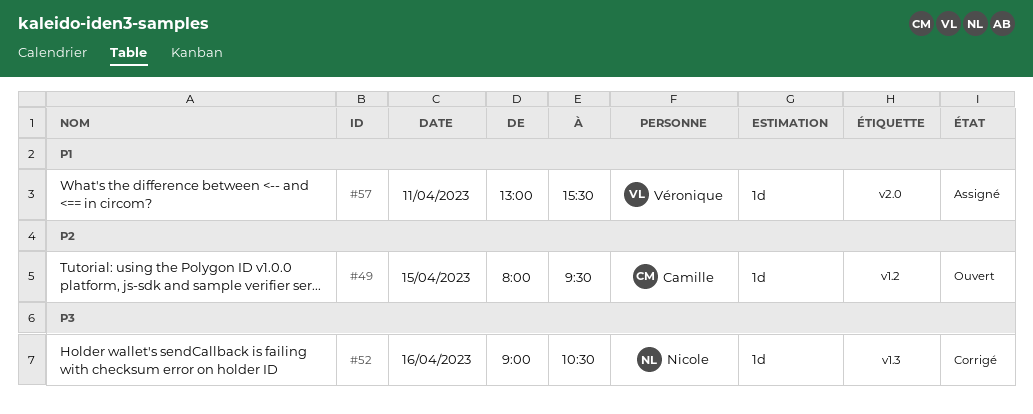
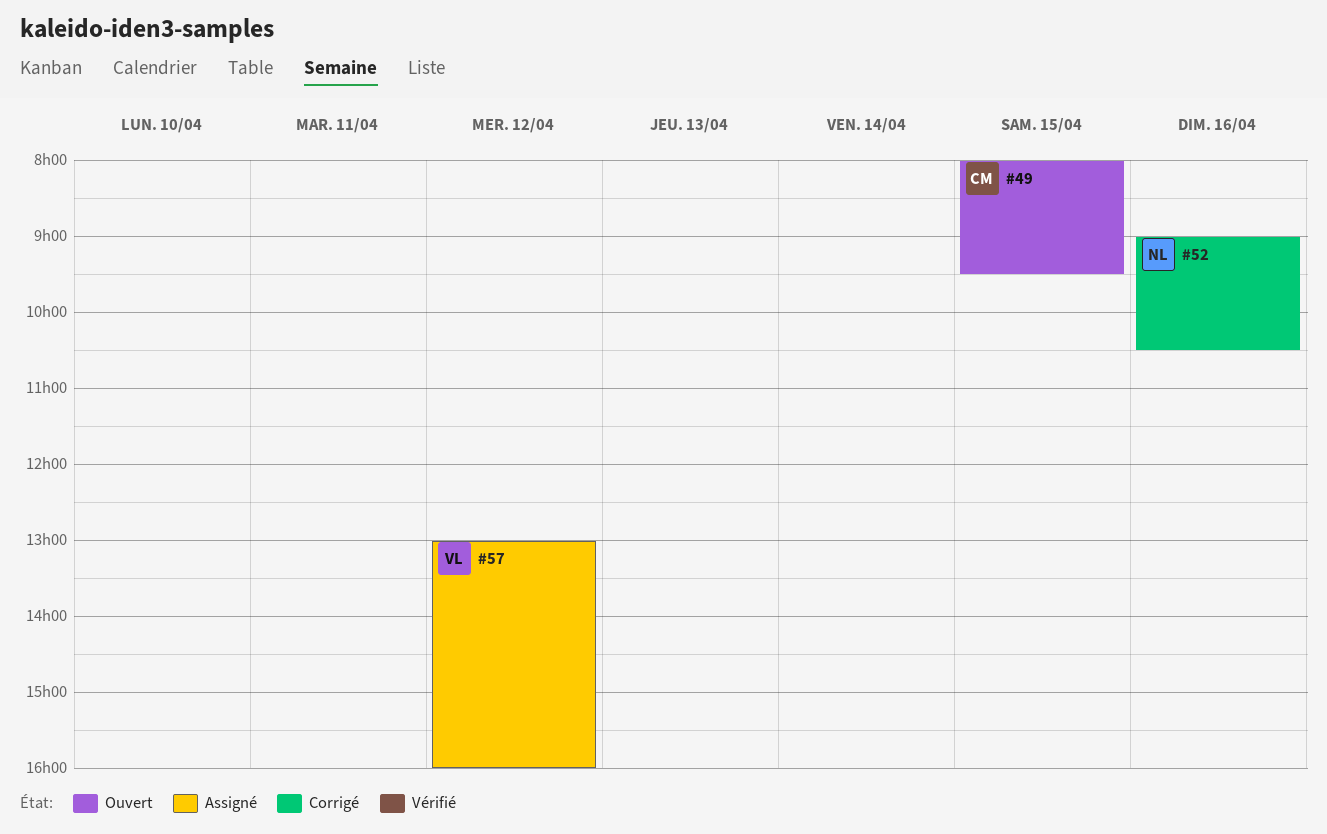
#57, day: Apr 11 -> Apr 12
#57, ends: 15:30 -> 16:00

